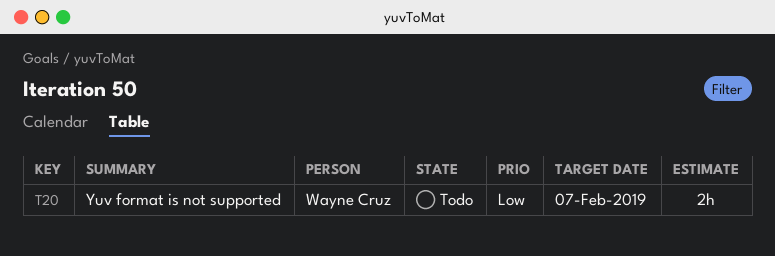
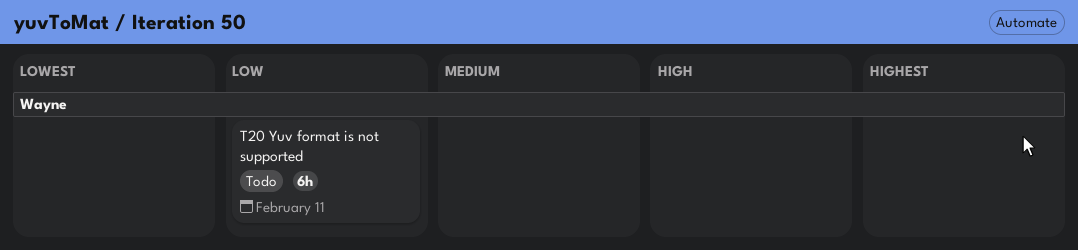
T20, estimate: 2h -> 6h
T20, due: Feb 7 -> Feb 11

